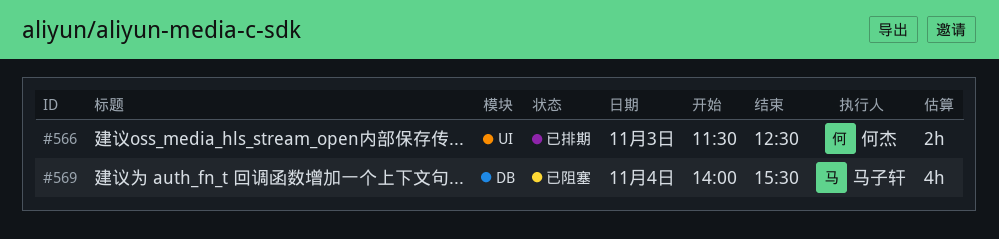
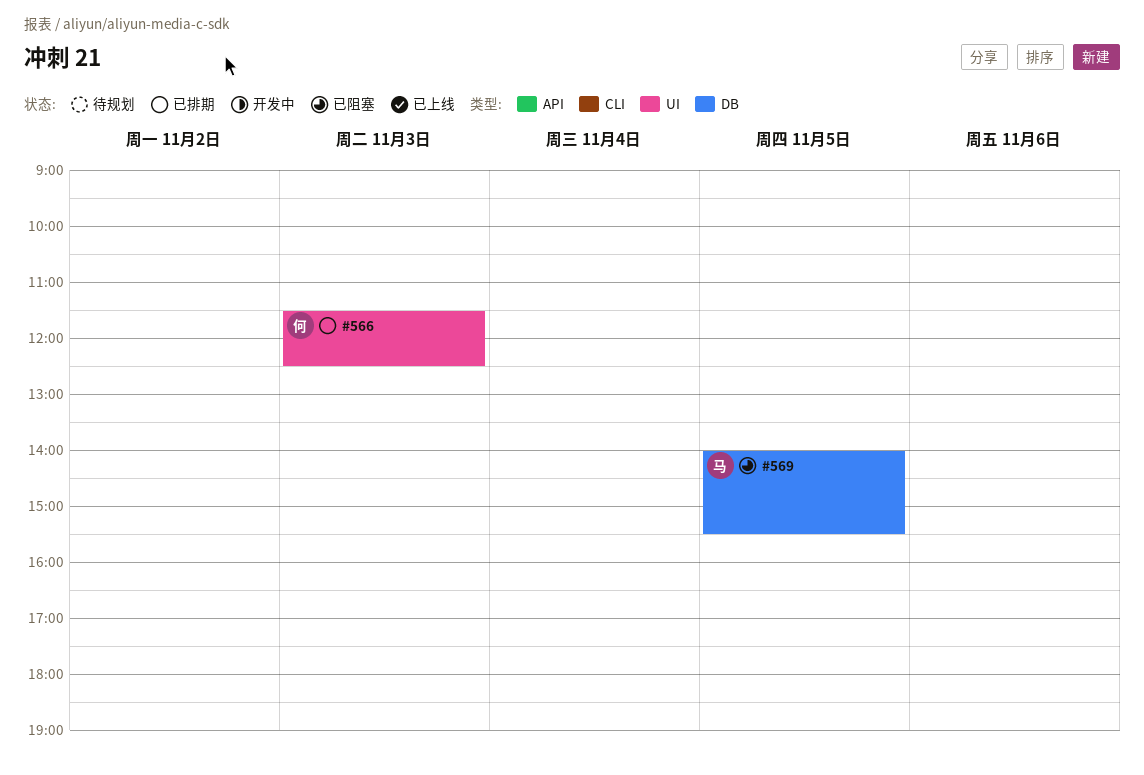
#569, day: Nov 4 -> Nov 5

